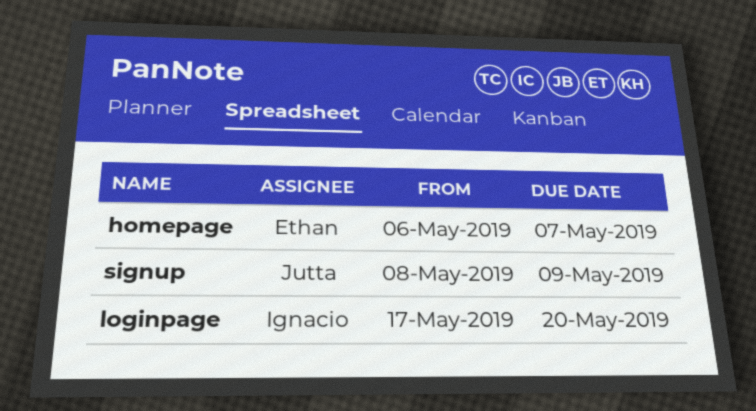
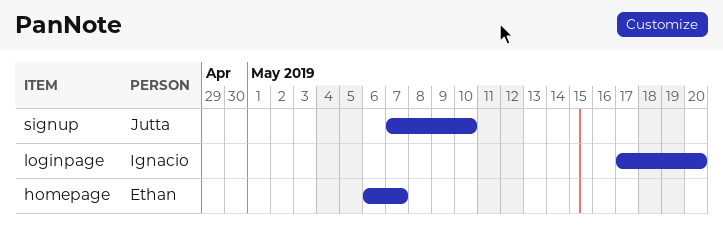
signup, start: May 8 -> May 7
signup, due: May 9 -> May 10

